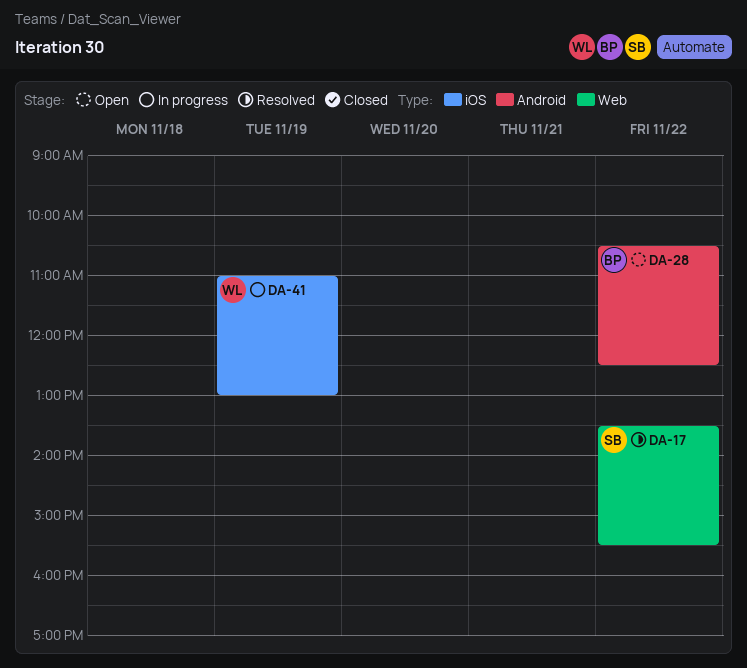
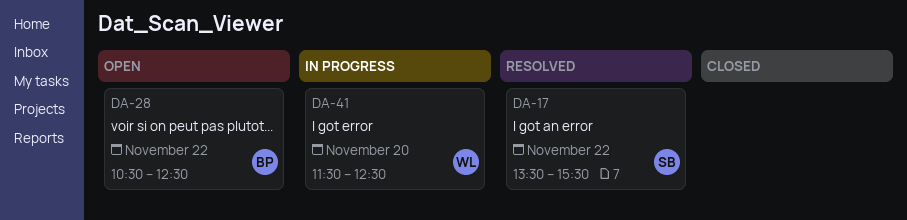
DA-41, day: Nov 19 -> Nov 20
DA-41, begins: 11:00 -> 11:30
DA-41, ends: 13:00 -> 12:30

